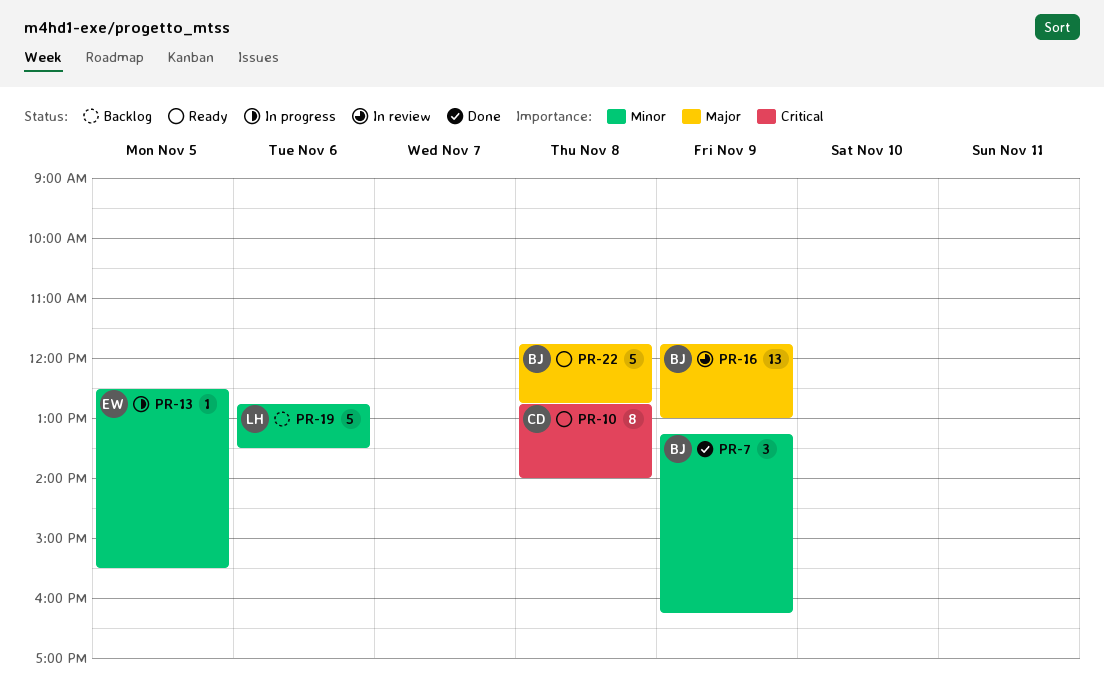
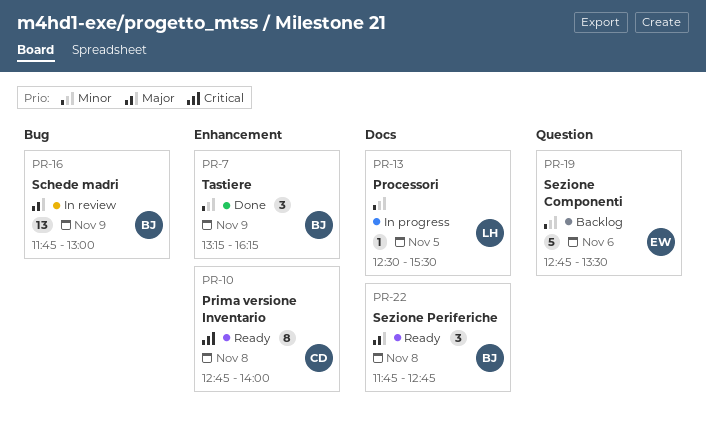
PR-13, owner: EW -> LH
PR-19, owner: LH -> EW
PR-22, estimate: 5 -> 3

